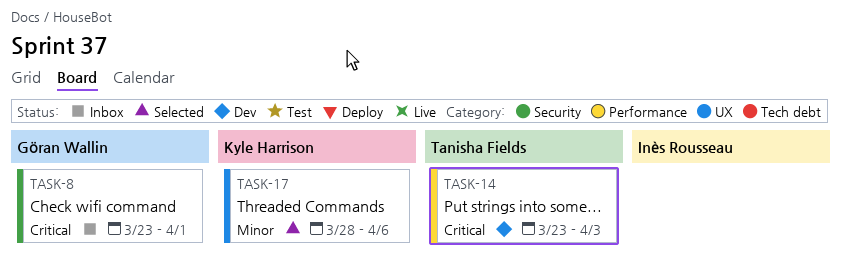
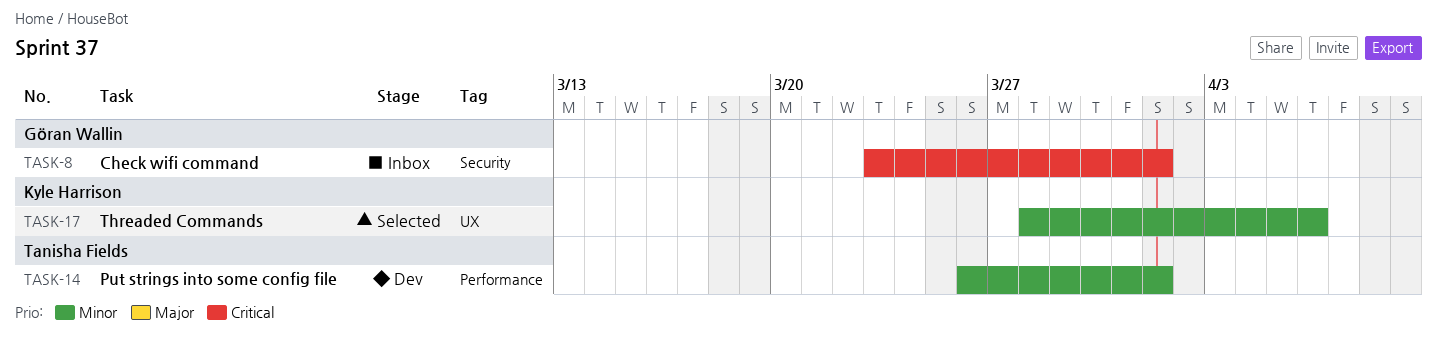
TASK-14, priority: Critical -> Minor
TASK-14, start: Mar 23 -> Mar 26
TASK-14, due: Apr 3 -> Apr 1

